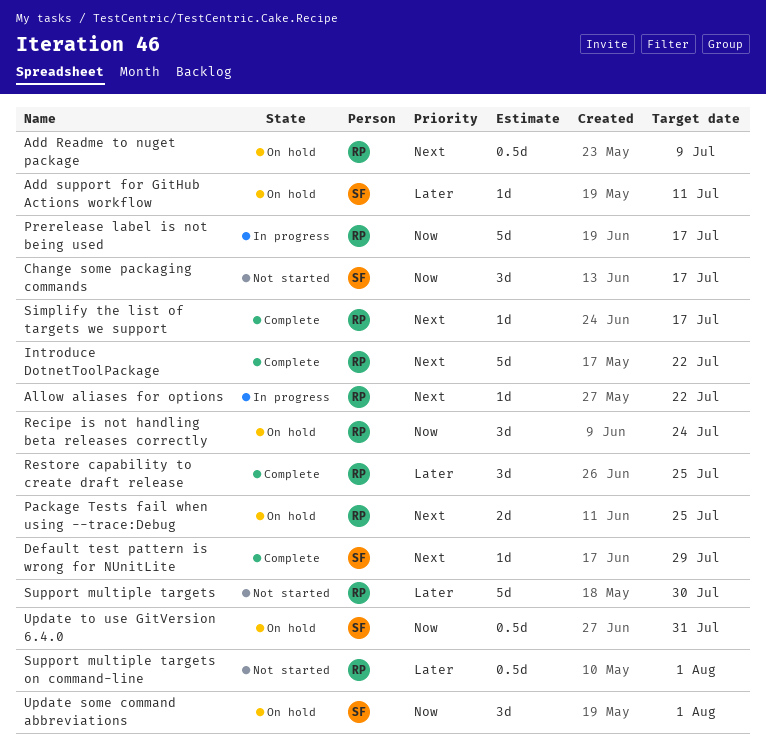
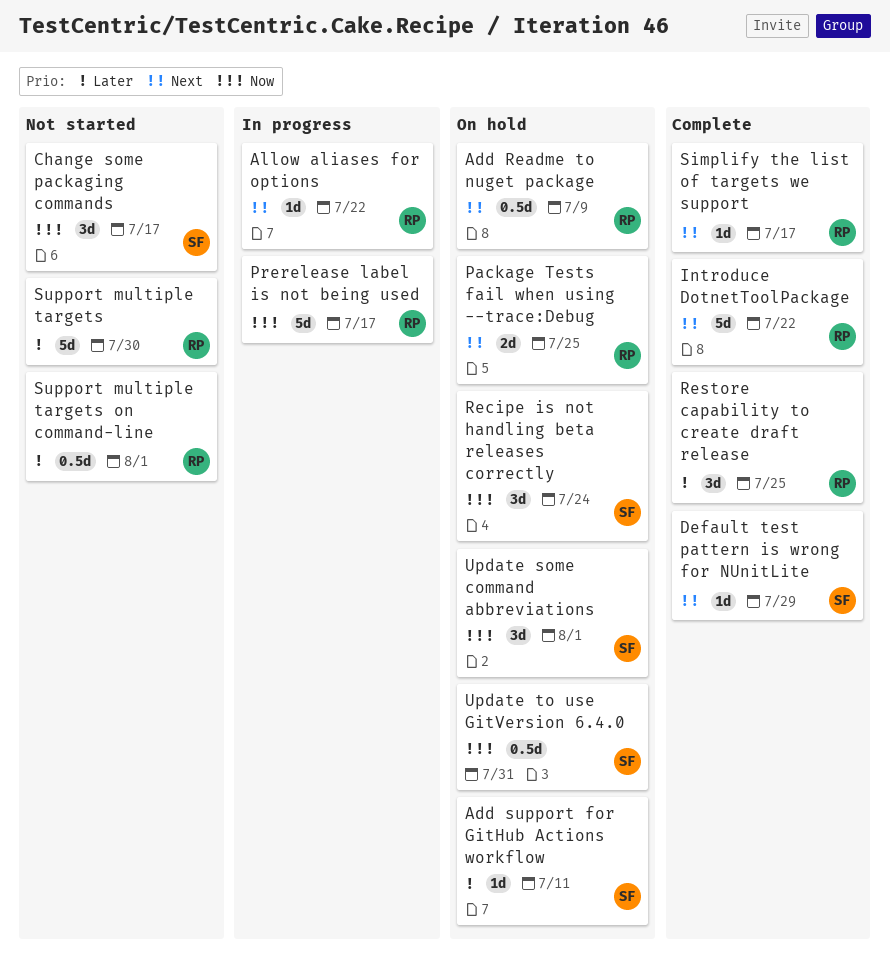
Recipe is not handling beta releases correctly, owner: RP -> SF

